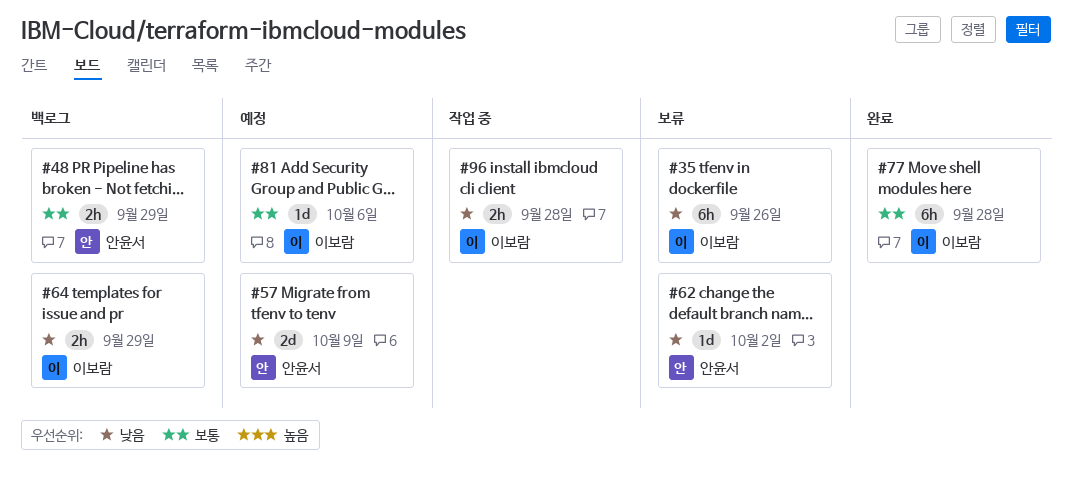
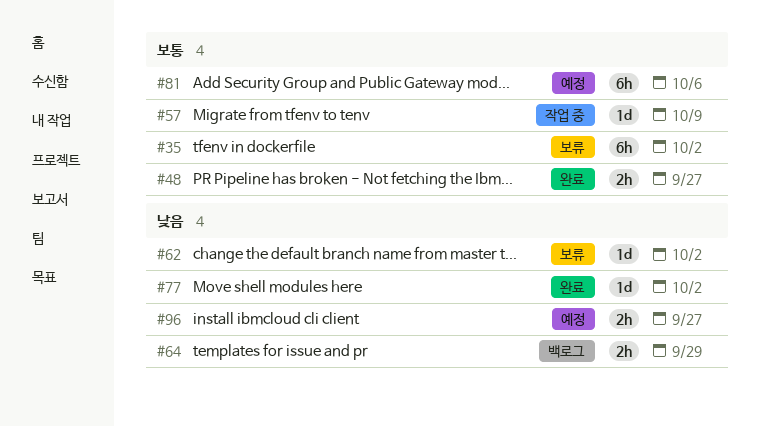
#35, priority: 낮음 -> 보통
#35, due: Sep 26 -> Oct 2
#48, status: 백로그 -> 완료
#48, due: Sep 29 -> Sep 27
#57, status: 예정 -> 작업 중
#57, priority: 낮음 -> 보통
#57, estimate: 2d -> 1d
#77, priority: 보통 -> 낮음
#77, estimate: 6h -> 1d
#77, due: Sep 28 -> Oct 2
#81, estimate: 1d -> 6h
#96, status: 작업 중 -> 예정
#96, due: Sep 28 -> Sep 27

